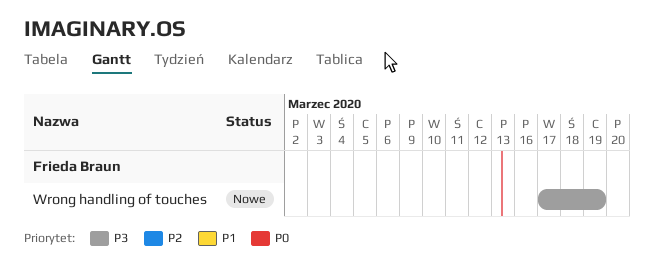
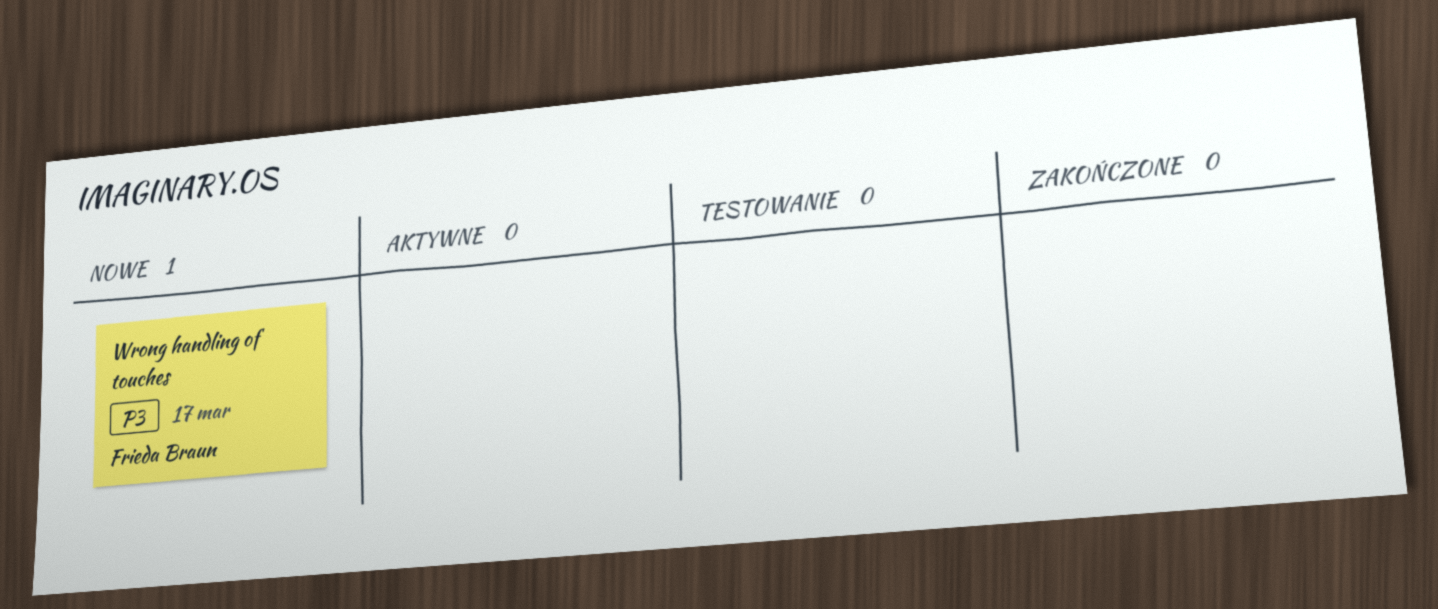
Wrong handling of touches, due: Mar 19 -> Mar 17

